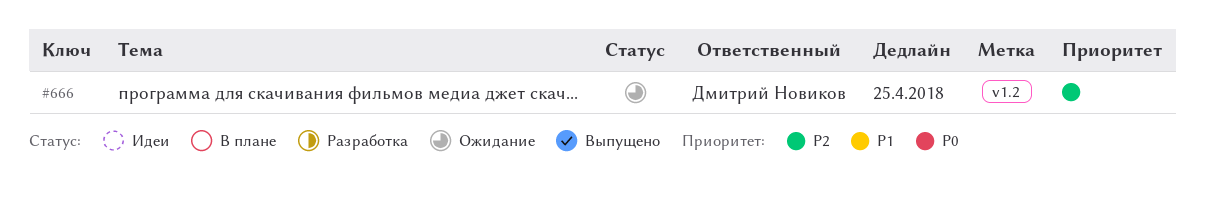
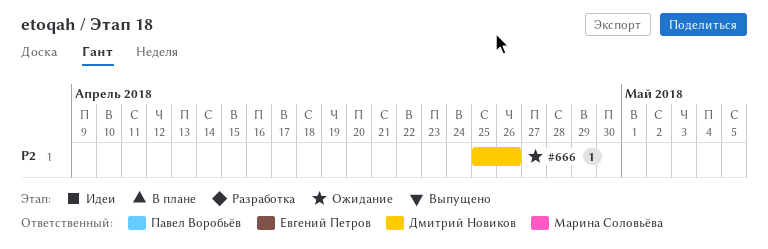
#666, due: Apr 25 -> Apr 26

